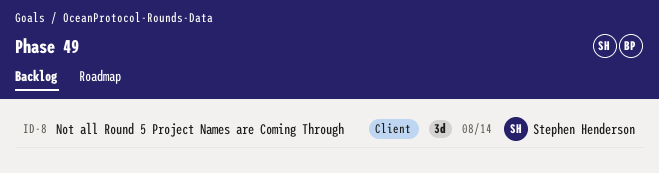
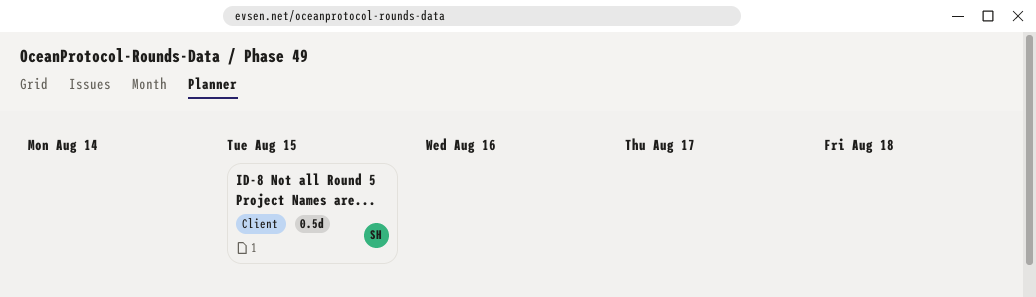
ID-8, estimate: 3d -> 0.5d
ID-8, due: Aug 14 -> Aug 15

